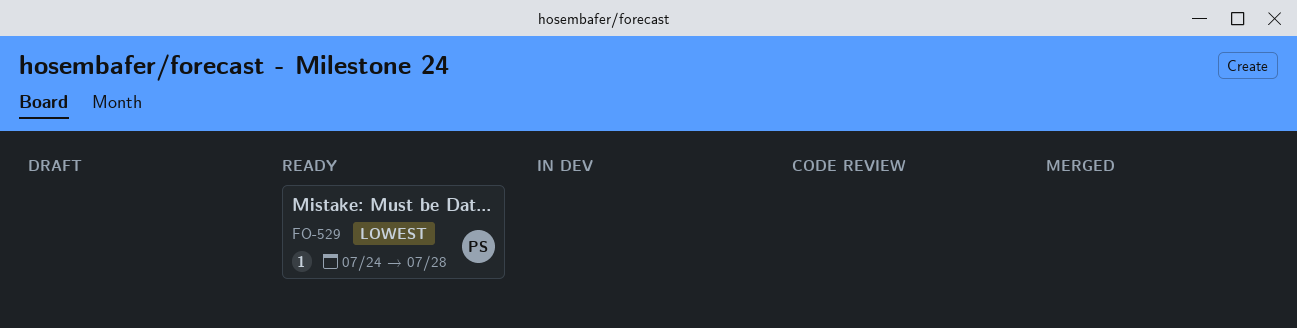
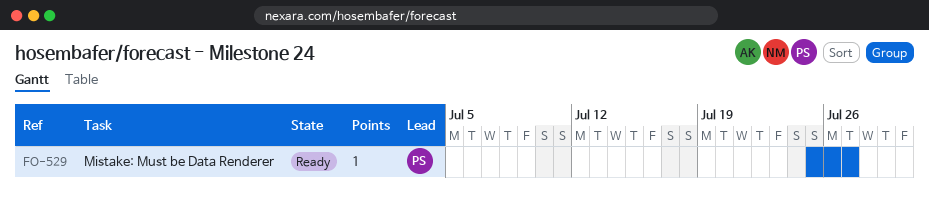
FO-529, start: Jul 24 -> Jul 25
FO-529, due: Jul 28 -> Jul 27

